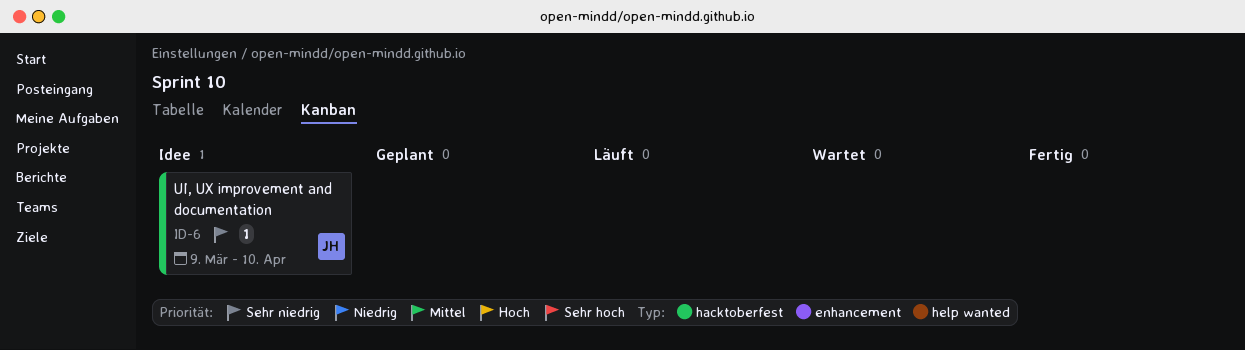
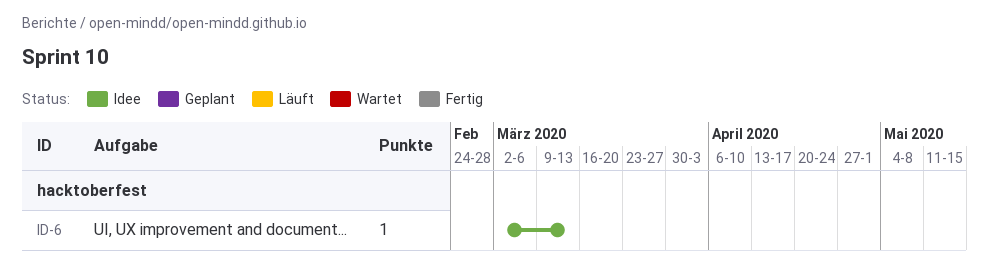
ID-6, start: Mar 9 -> Mar 2
ID-6, due: Apr 10 -> Mar 13

